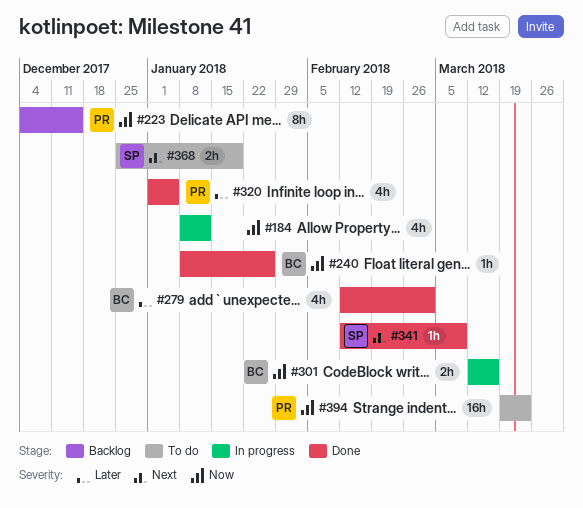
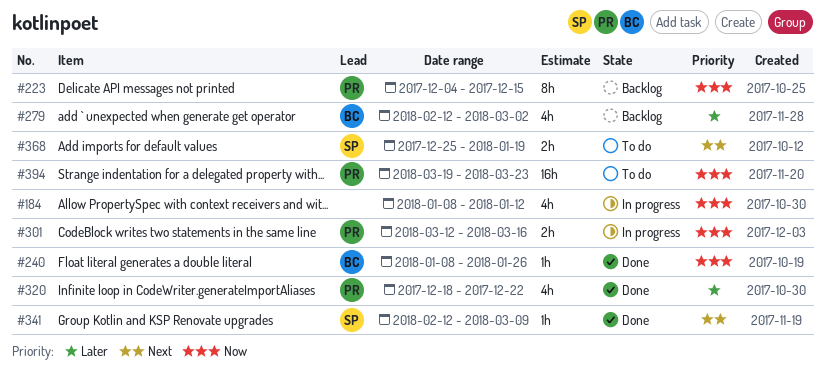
#279, status: Done -> Backlog
#301, owner: BC -> PR
#320, start: Jan 1 -> Dec 18
#320, due: Jan 5 -> Dec 22

